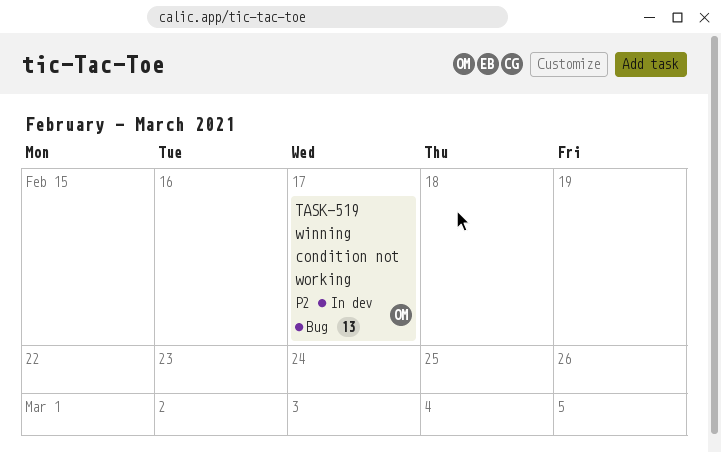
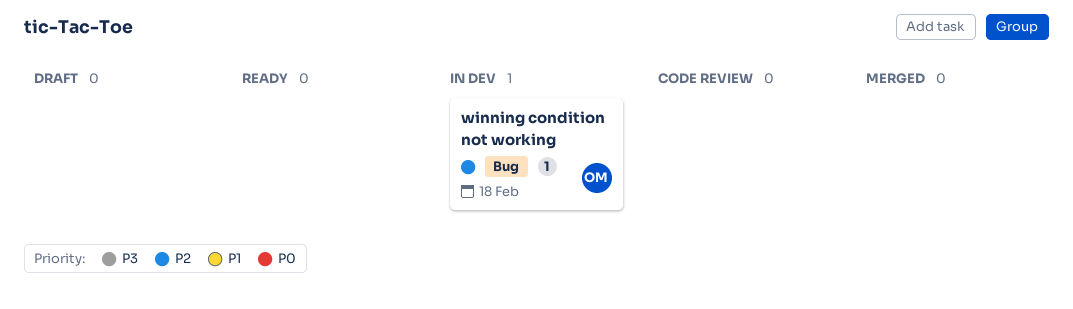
winning condition not working, estimate: 13 -> 1
winning condition not working, due: Feb 17 -> Feb 18

